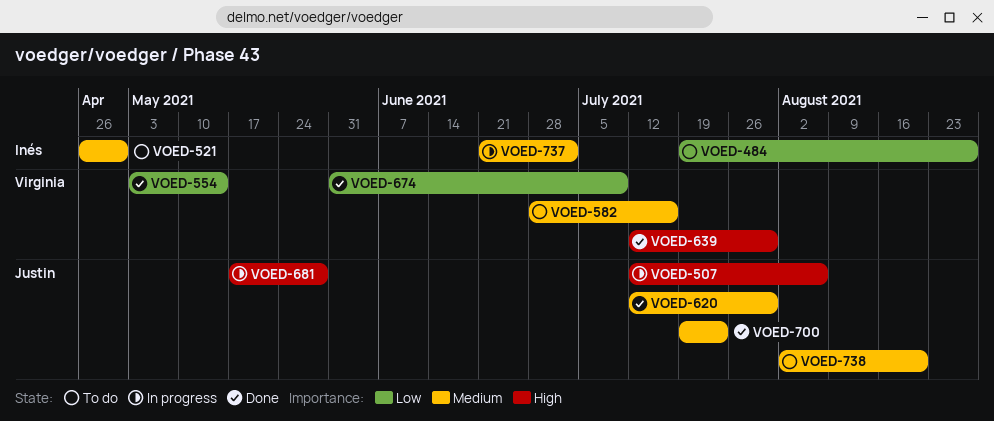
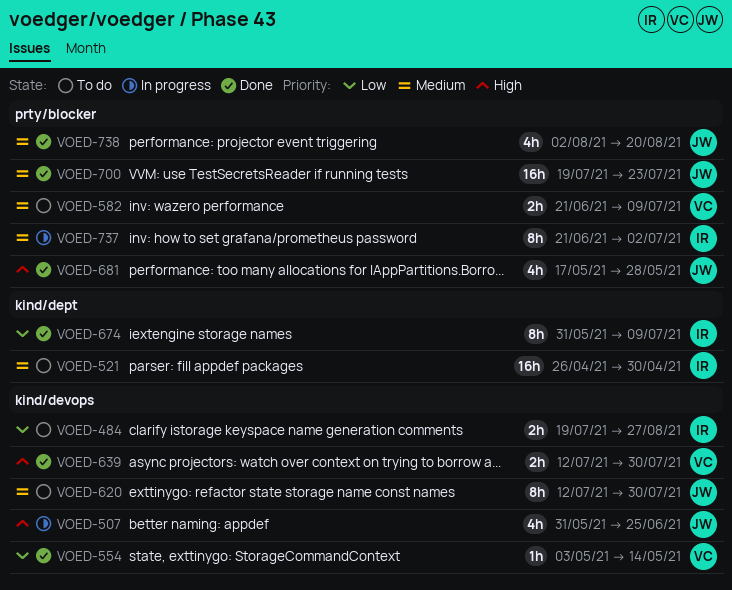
VOED-507, start: Jul 12 -> May 31
VOED-507, due: Aug 6 -> Jun 25
VOED-582, start: Jun 28 -> Jun 21
VOED-582, due: Jul 16 -> Jul 9
VOED-620, status: Done -> To do
VOED-674, owner: Virginia -> Inés
VOED-681, status: In progress -> Done
VOED-738, status: To do -> Done

